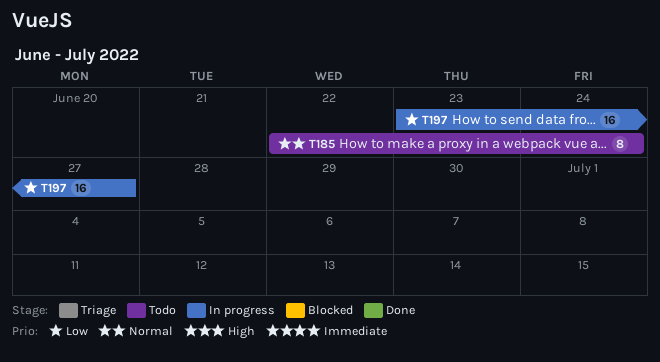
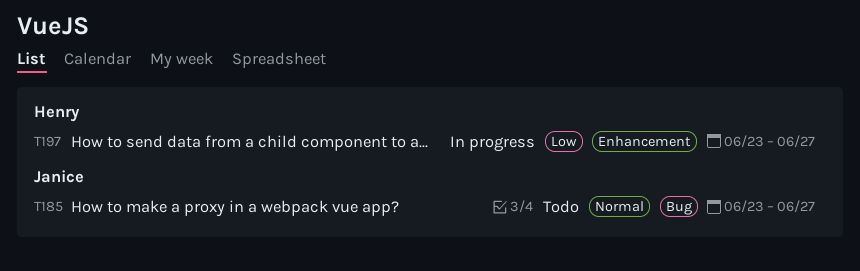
T185, start: Jun 22 -> Jun 23
T185, due: Jun 24 -> Jun 27

